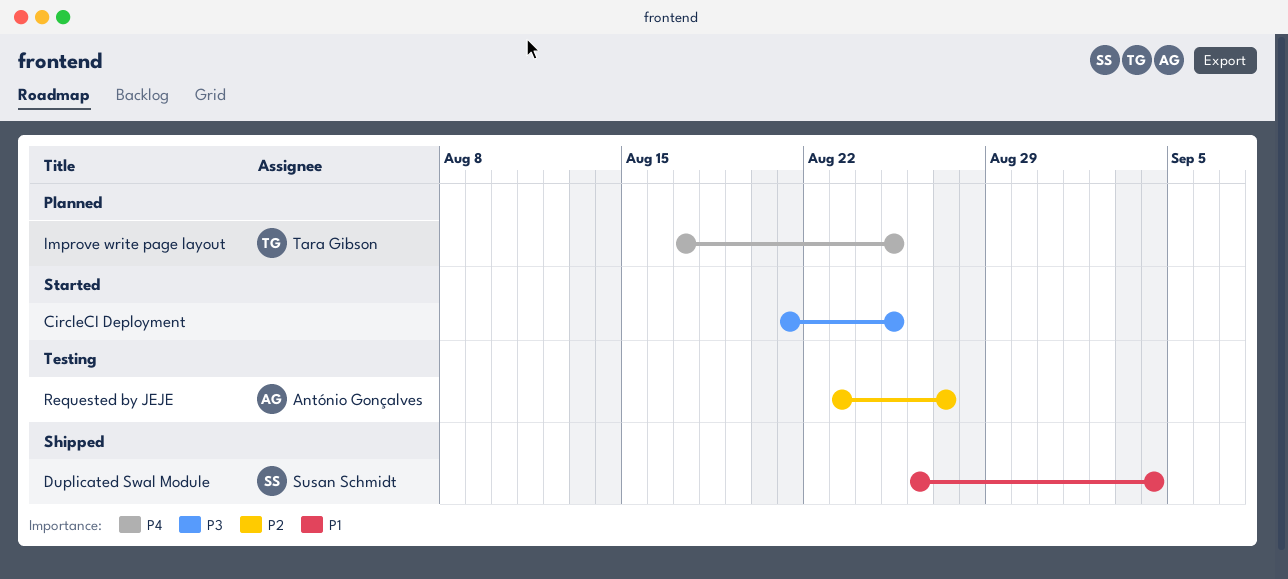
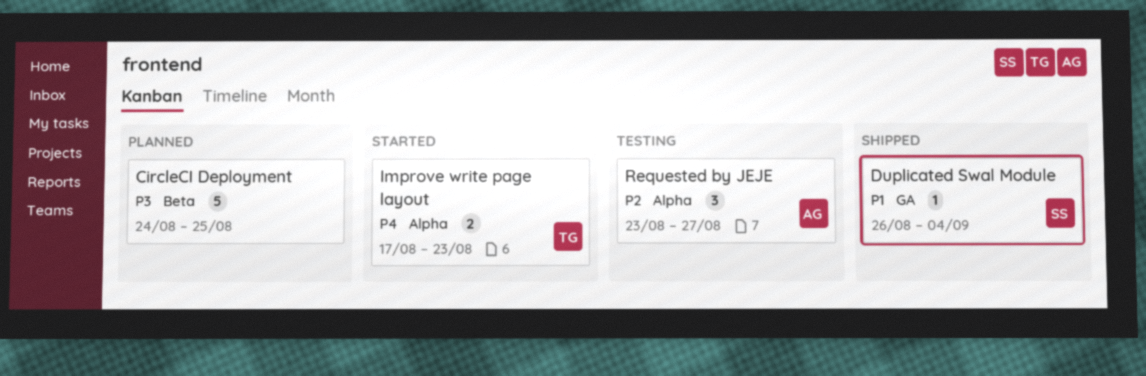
CircleCI Deployment, status: Started -> Planned
CircleCI Deployment, start: Aug 21 -> Aug 24
Improve write page layout, status: Planned -> Started
Improve write page layout, due: Aug 25 -> Aug 23

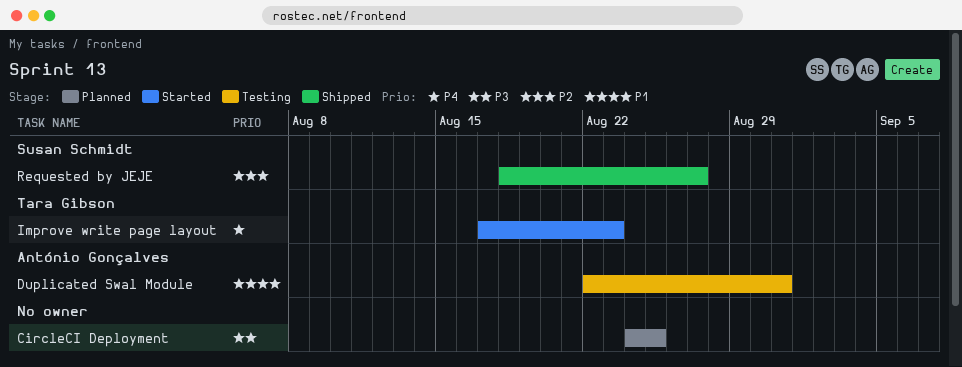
Duplicated Swal Module, status: Shipped -> Testing
Duplicated Swal Module, owner: Susan Schmidt -> António Gonçalves
Duplicated Swal Module, start: Aug 26 -> Aug 22
Duplicated Swal Module, due: Sep 4 -> Aug 31
Requested by JEJE, status: Testing -> Shipped
Requested by JEJE, owner: António Gonçalves -> Susan Schmidt
Requested by JEJE, start: Aug 23 -> Aug 18

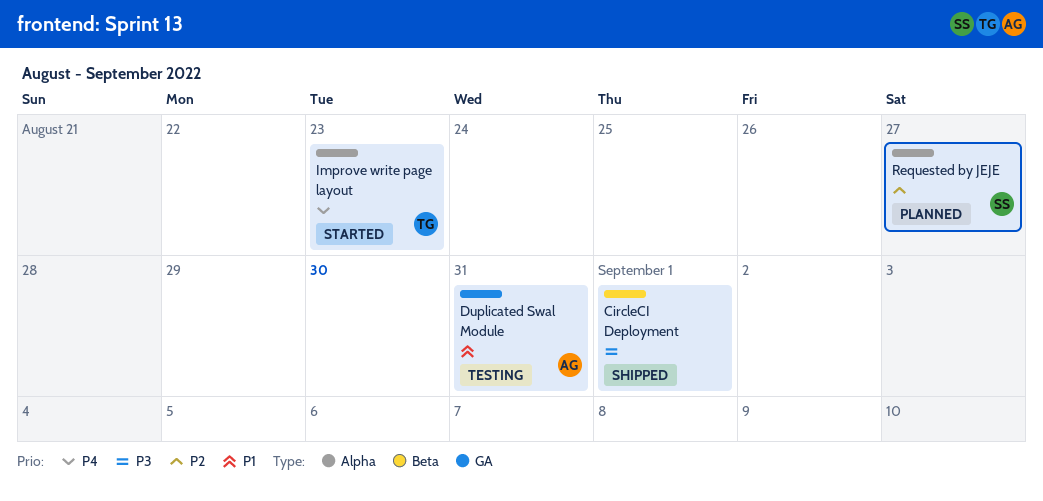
CircleCI Deployment, status: Planned -> Shipped
CircleCI Deployment, due: Aug 25 -> Sep 1
Requested by JEJE, status: Shipped -> Planned

